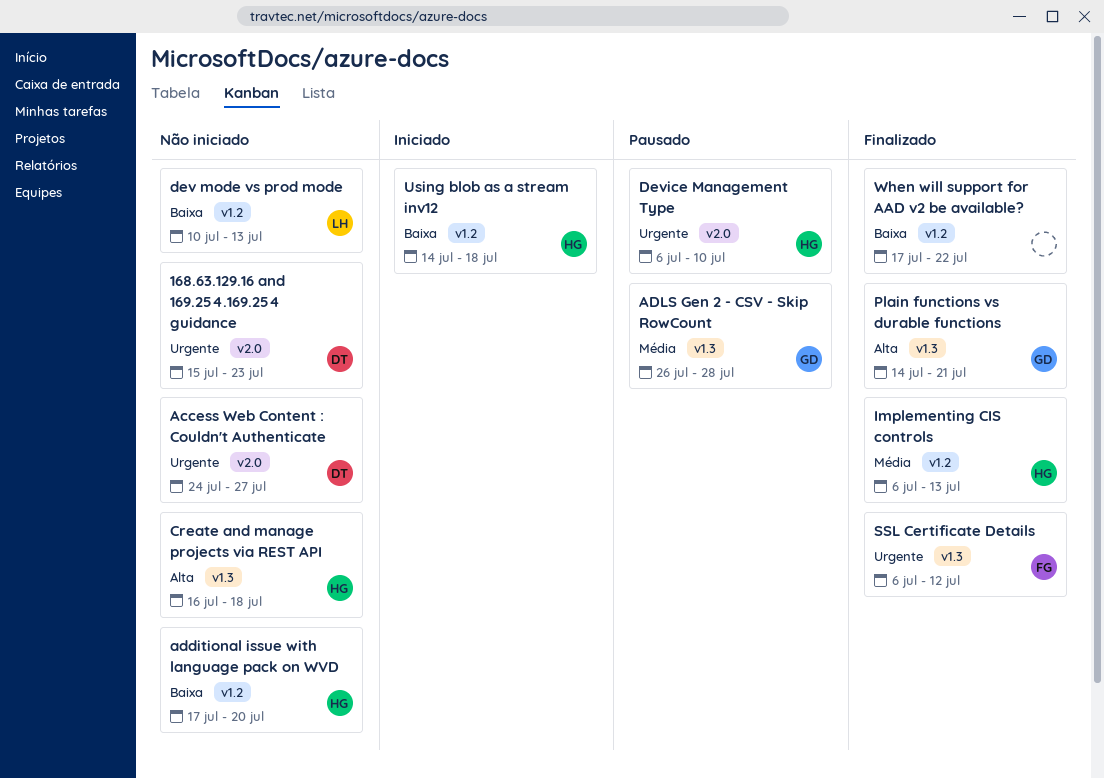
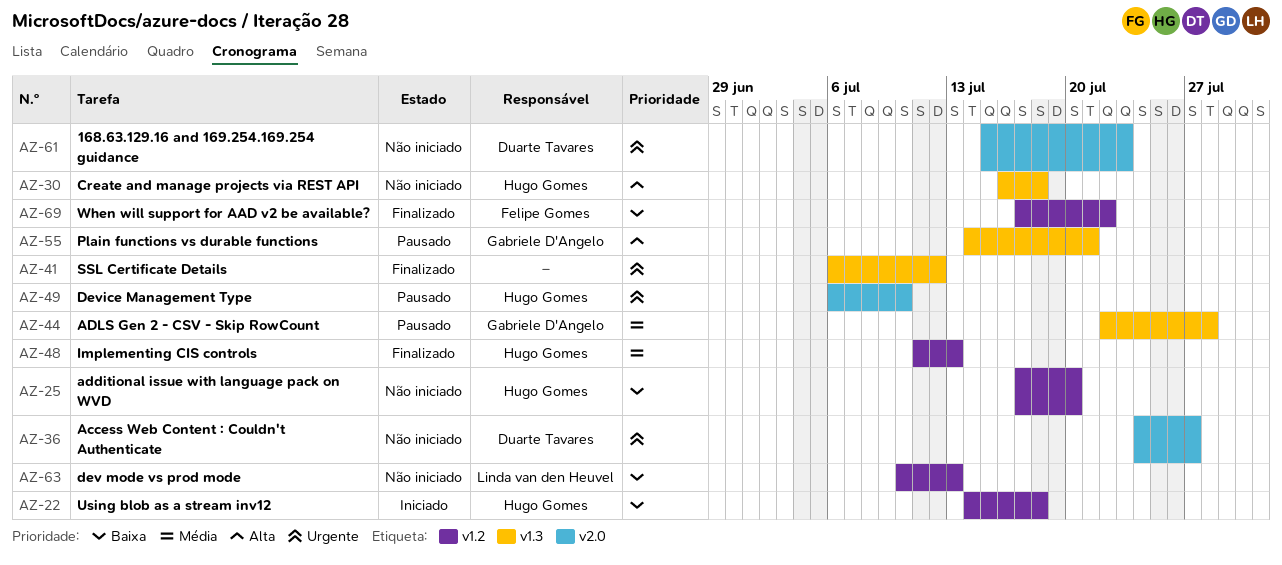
ADLS Gen 2 - CSV - Skip RowCount, start: Jul 26 -> Jul 22
Implementing CIS controls, start: Jul 6 -> Jul 11
Plain functions vs durable functions, status: Finalizado -> Pausado
SSL Certificate Details, owner: Felipe Gomes -> none
When will support for AAD v2 be available?, owner: none -> Felipe Gomes

